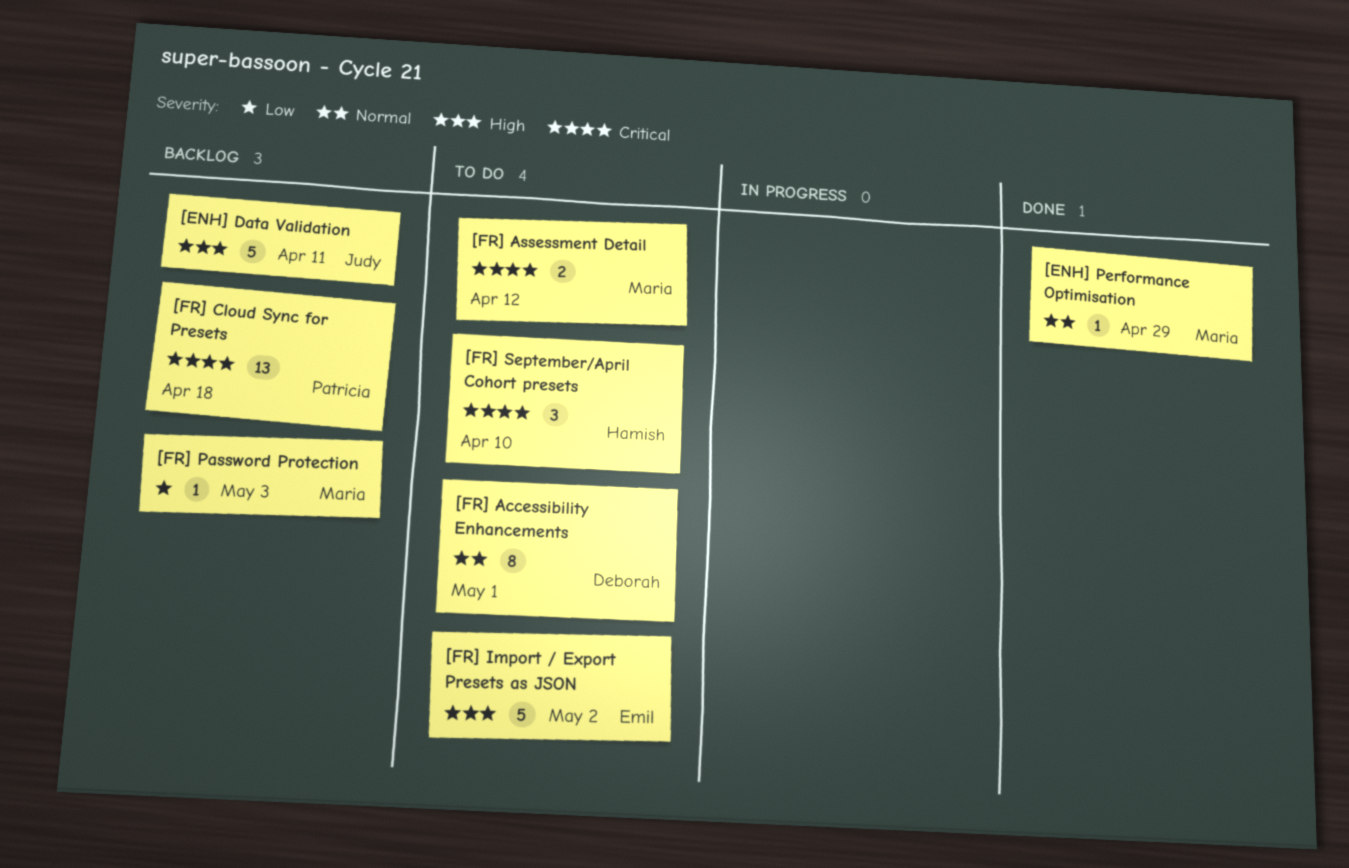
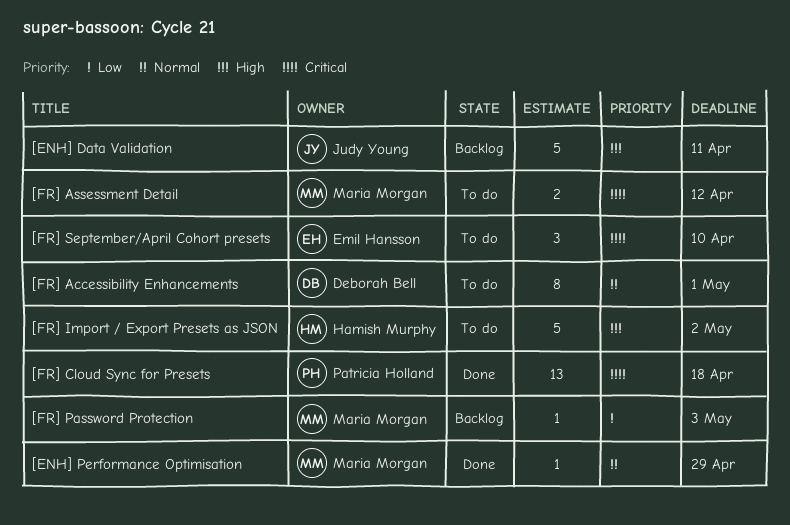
[FR] Cloud Sync for Presets, status: Backlog -> Done
[FR] Import / Export Presets as JSON, owner: Emil Hansson -> Hamish Murphy
[FR] September/April Cohort presets, owner: Hamish Murphy -> Emil Hansson

